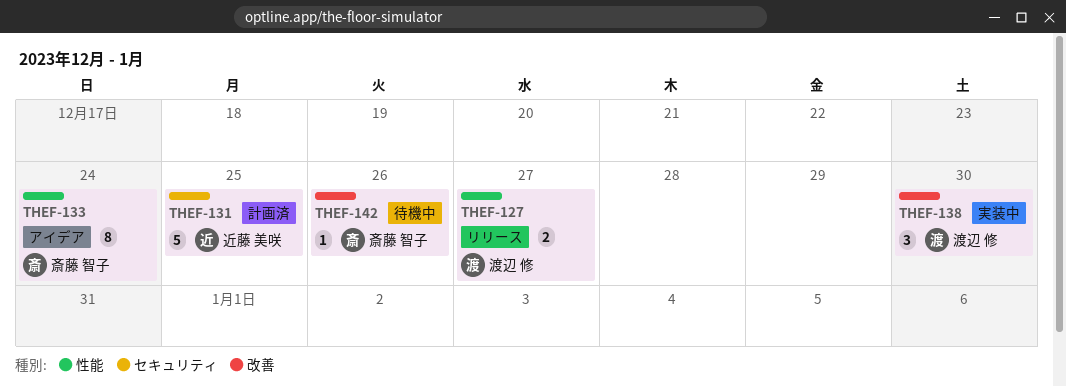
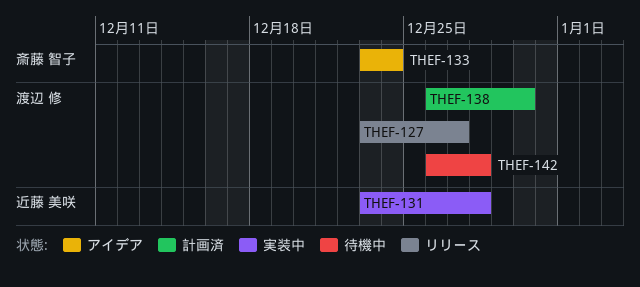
THEF-131, status: 計画済 -> 実装中
THEF-131, due: Dec 25 -> Dec 28
THEF-138, status: 実装中 -> 計画済
THEF-142, owner: 斎藤 智子 -> 渡辺 修
THEF-142, due: Dec 26 -> Dec 28

